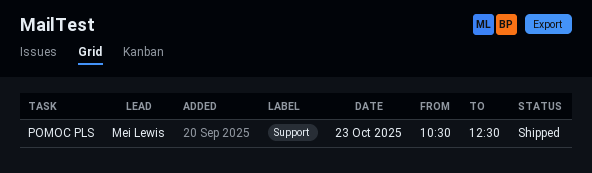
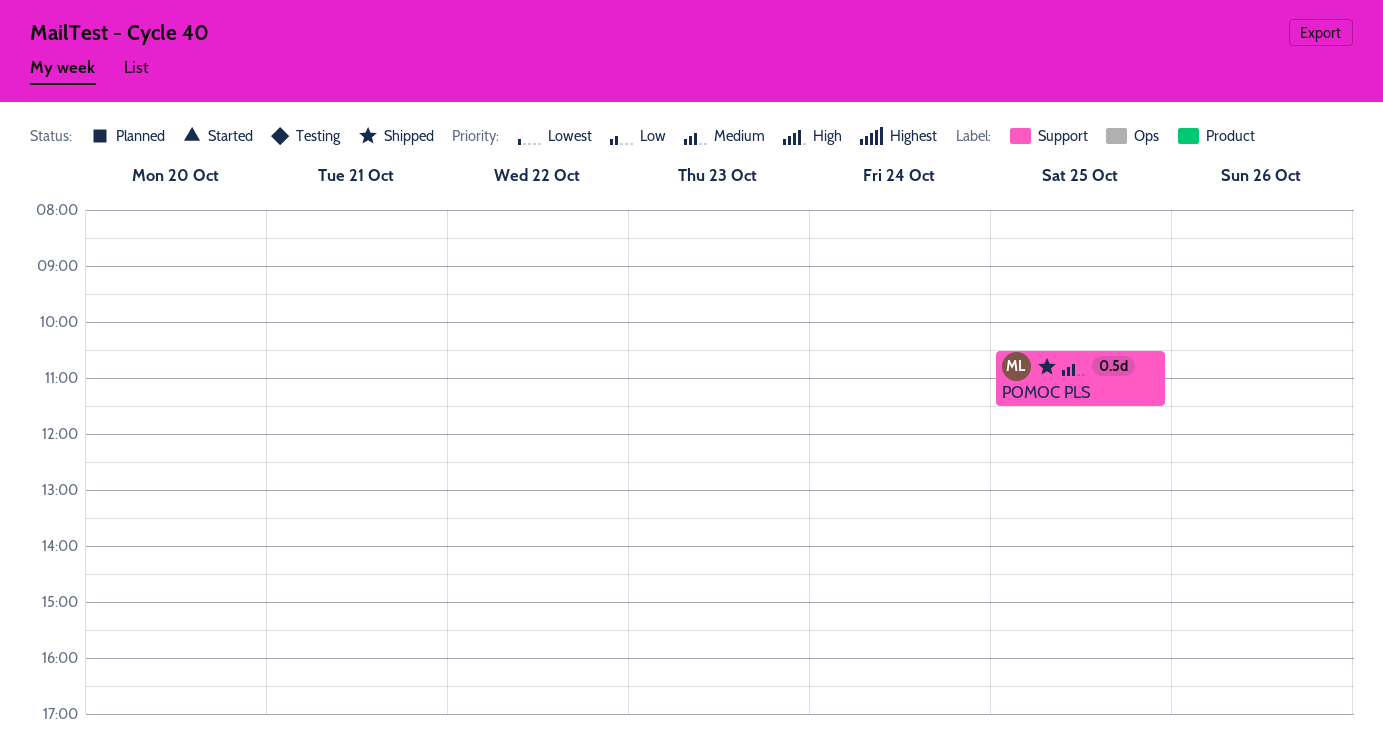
POMOC PLS, day: Oct 23 -> Oct 25
POMOC PLS, ends: 12:30 -> 11:30

